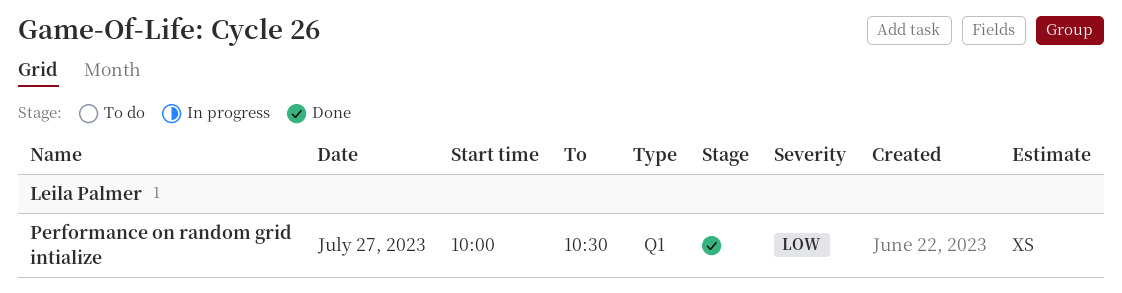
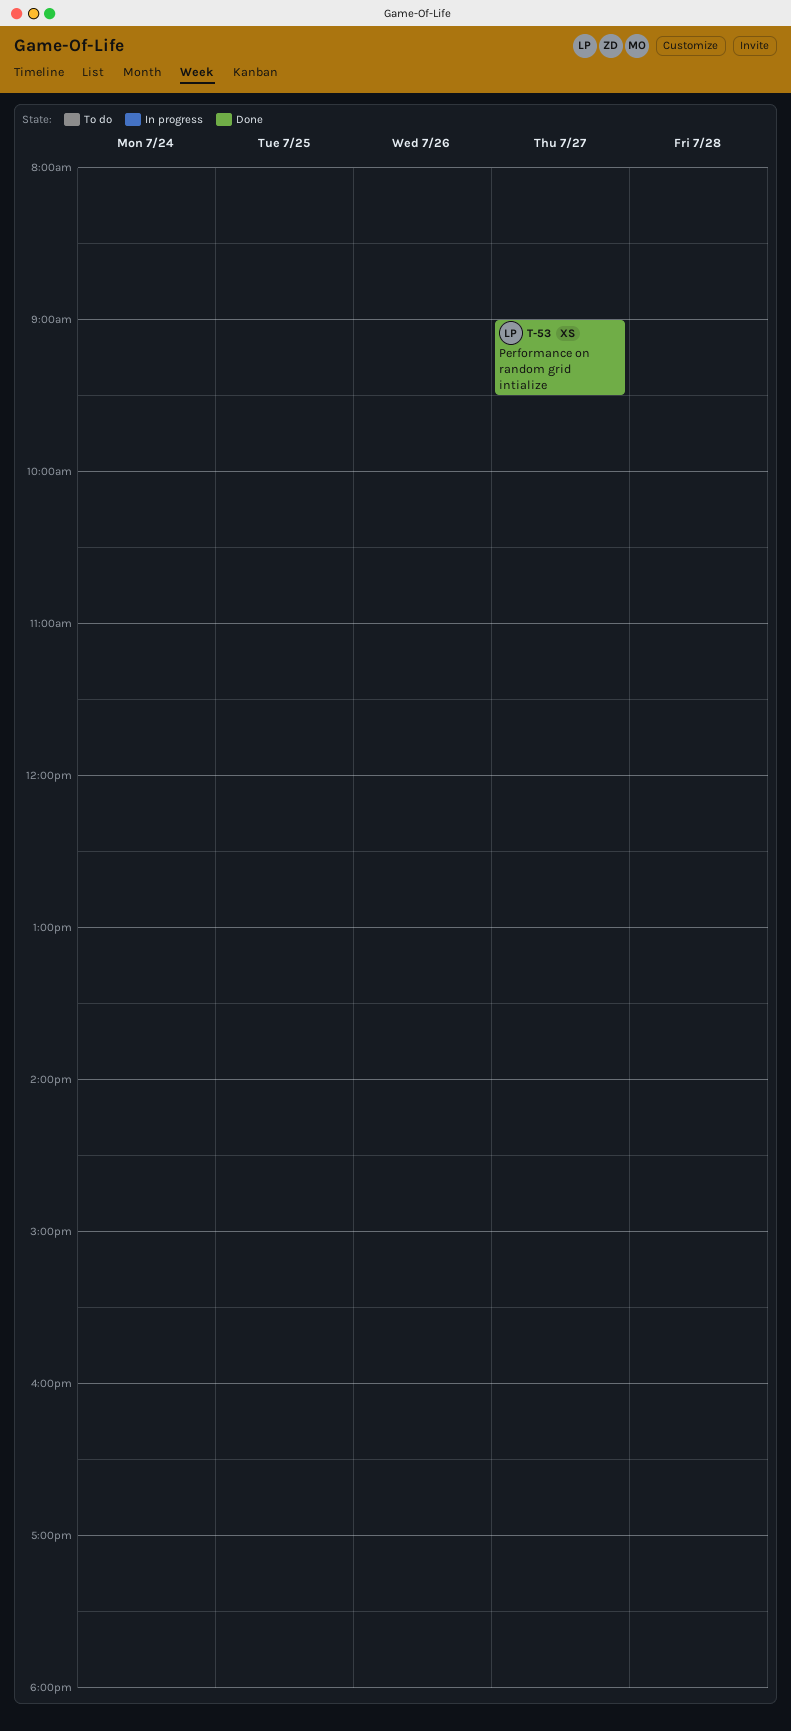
Performance on random grid intialize, begins: 10:00 -> 09:00
Performance on random grid intialize, ends: 10:30 -> 09:30

